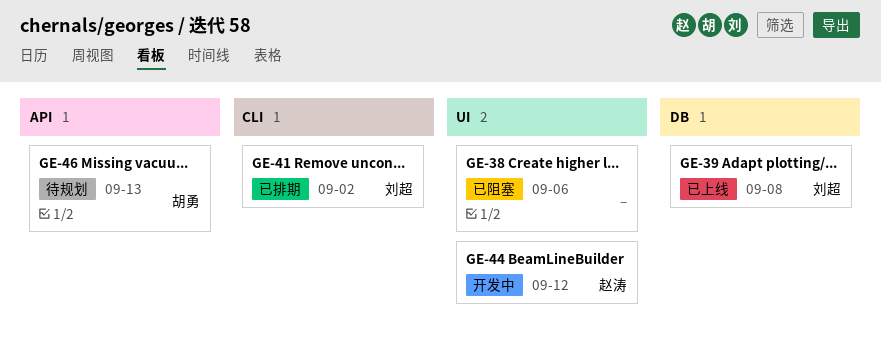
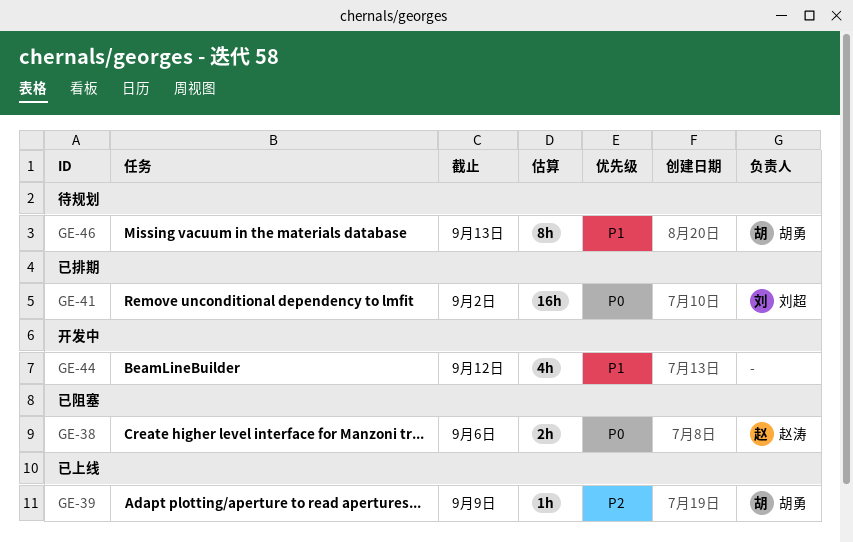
GE-38, owner: none -> 赵涛
GE-39, owner: 刘超 -> 胡勇
GE-39, due: Sep 8 -> Sep 9
GE-44, owner: 赵涛 -> none

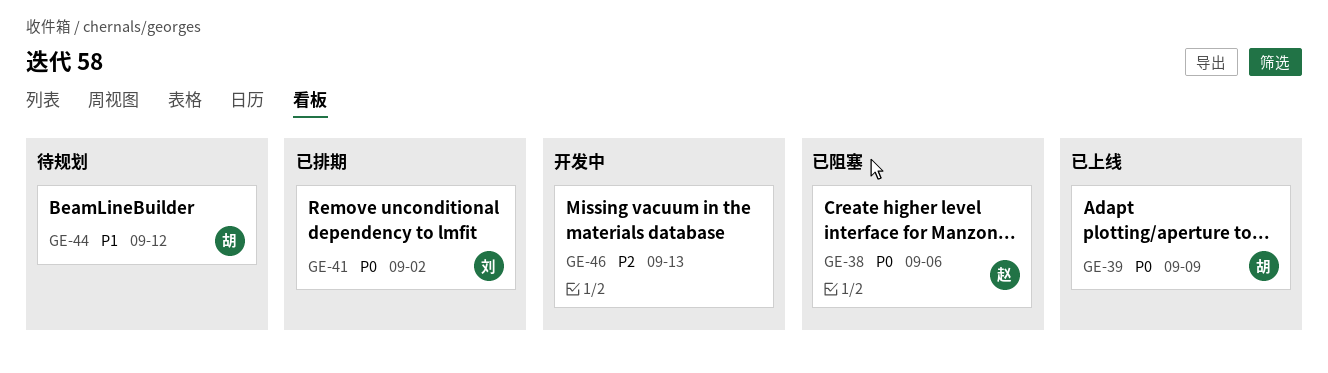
GE-39, priority: P2 -> P0
GE-44, status: 开发中 -> 待规划
GE-44, owner: none -> 胡勇
GE-46, status: 待规划 -> 开发中
GE-46, owner: 胡勇 -> none
GE-46, priority: P1 -> P2

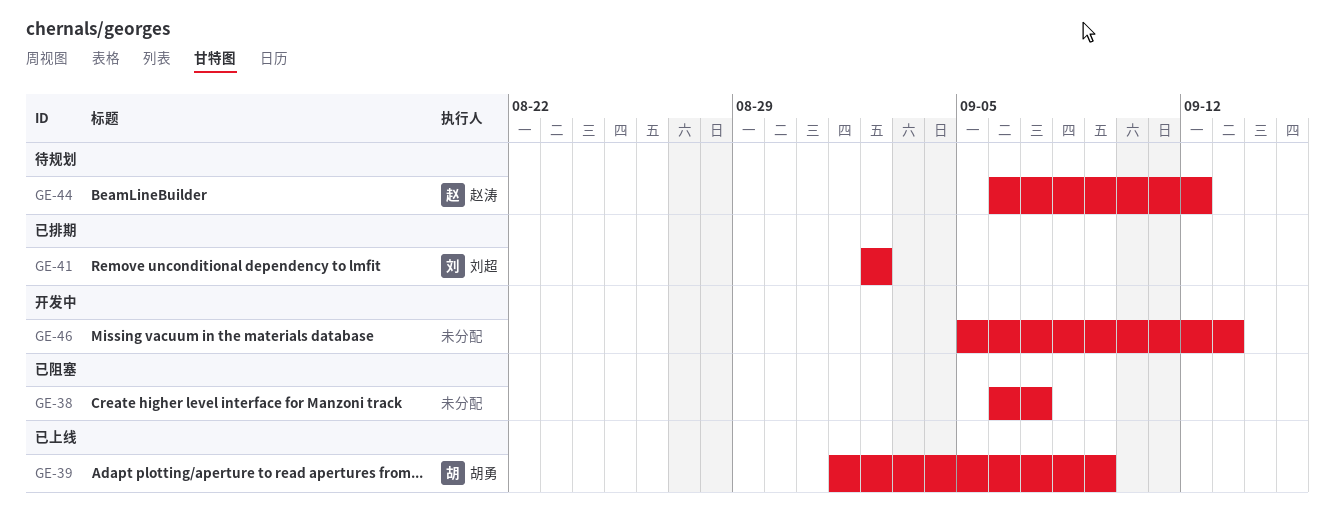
GE-38, owner: 赵涛 -> none
GE-38, due: Sep 6 -> Sep 7
GE-44, owner: 胡勇 -> 赵涛

